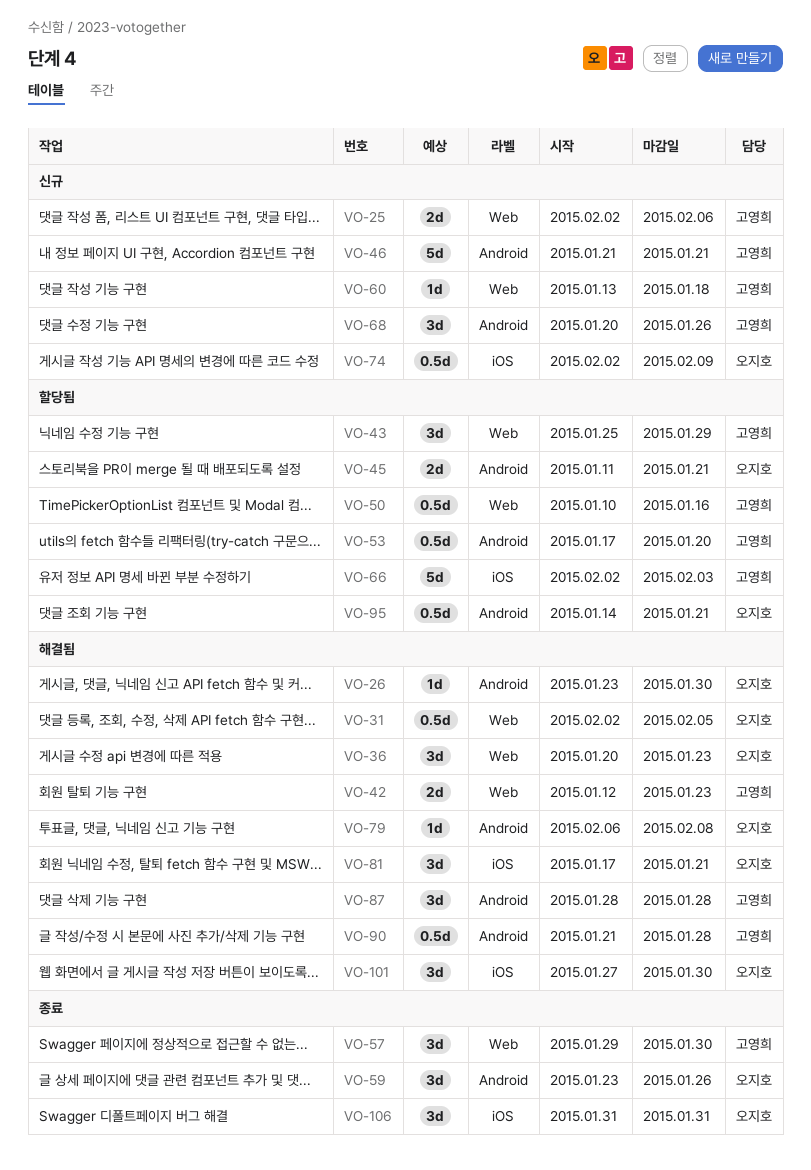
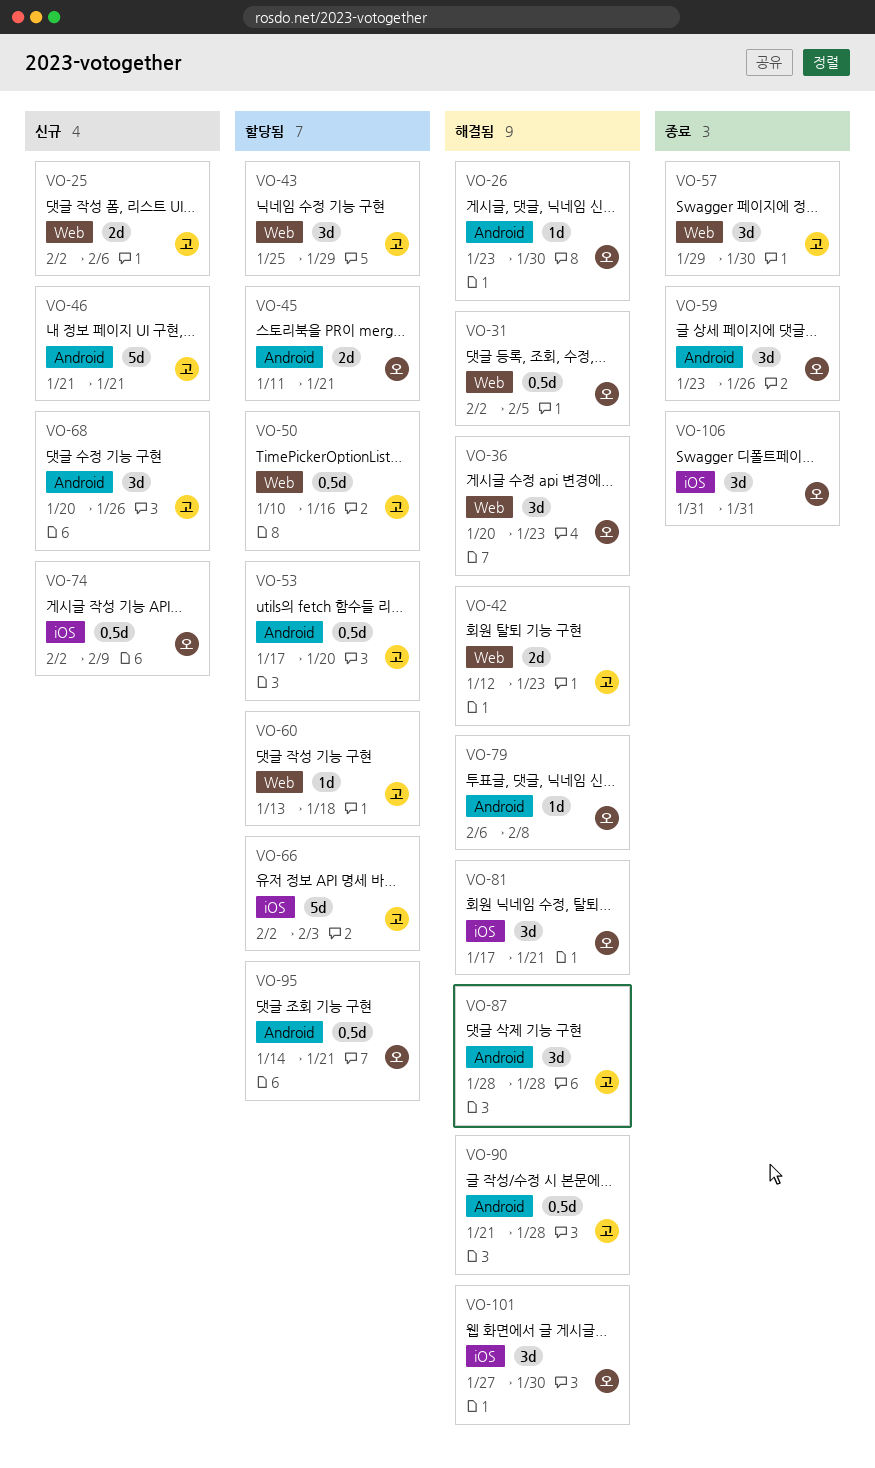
VO-60, status: 신규 -> 할당됨

